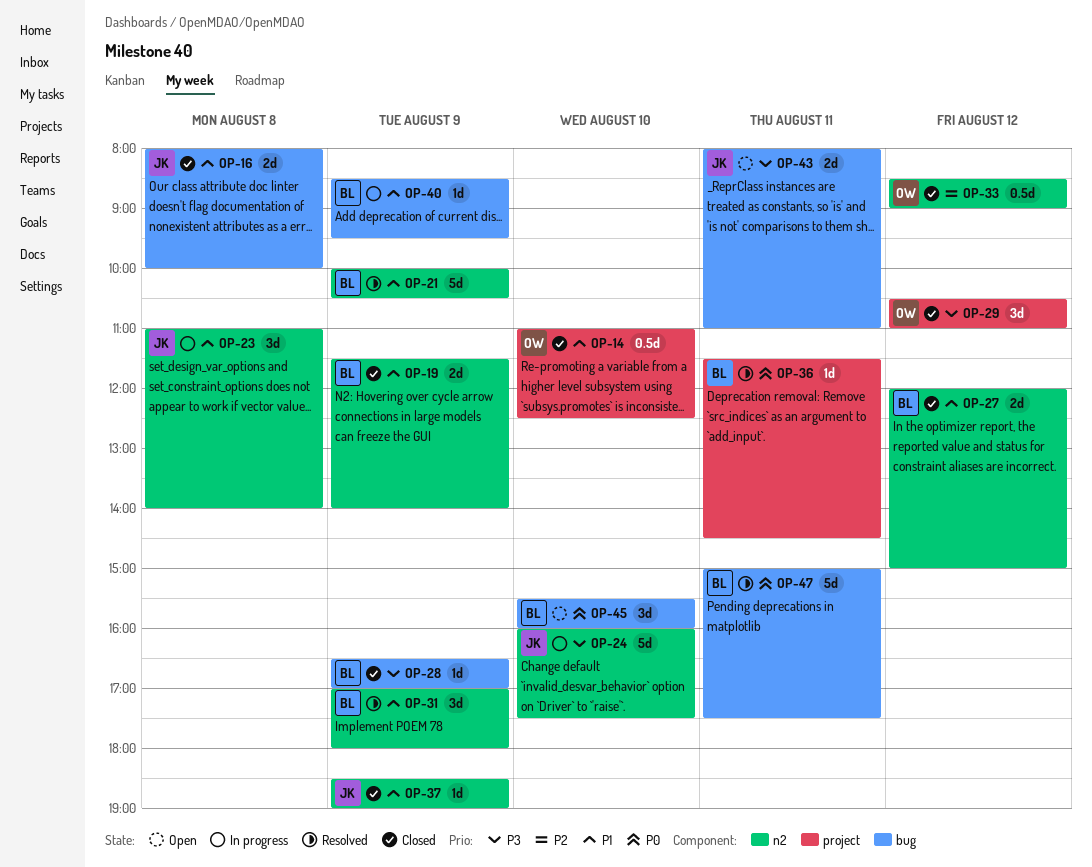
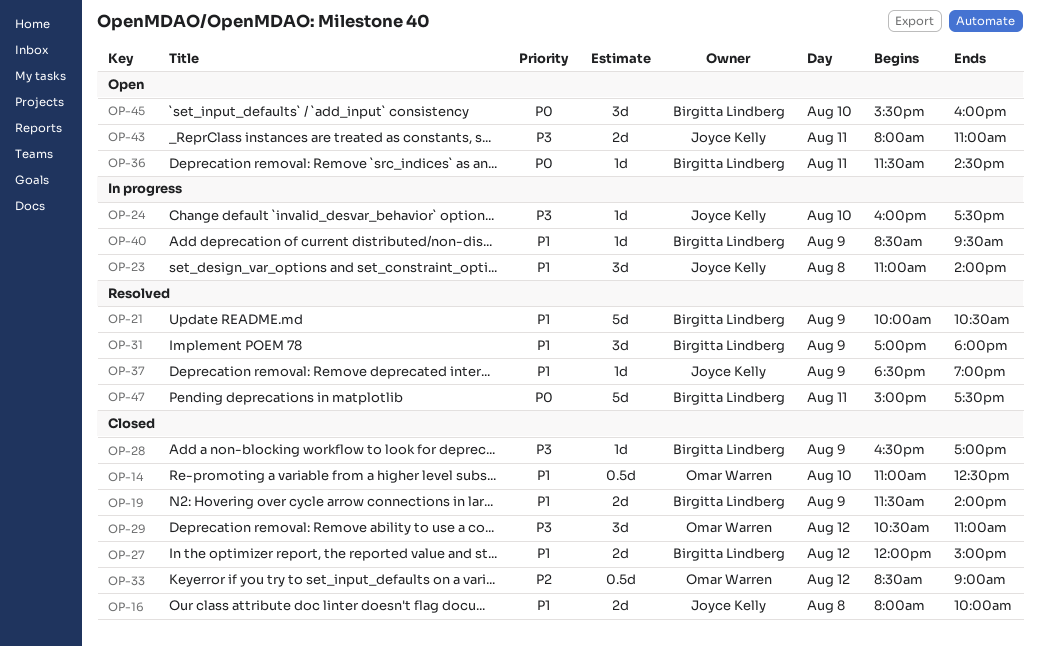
OP-24, estimate: 5d -> 1d
OP-36, status: Resolved -> Open
OP-37, status: Closed -> Resolved

